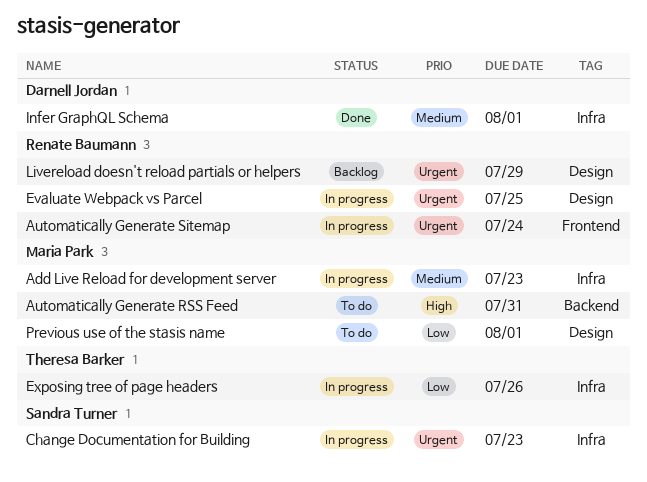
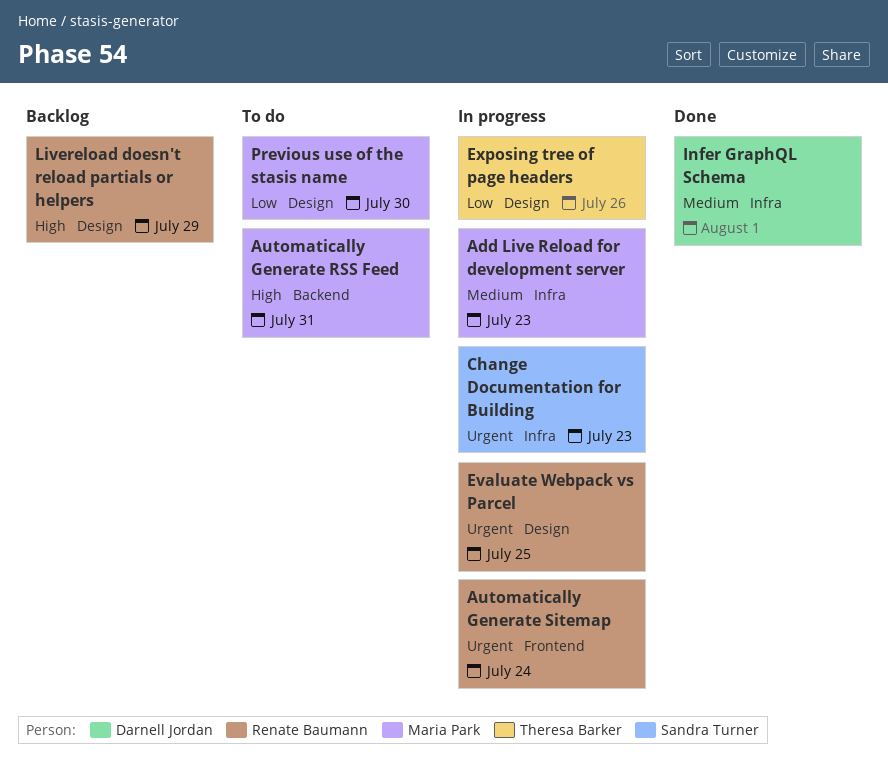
Exposing tree of page headers, label: Infra -> Design
Livereload doesn't reload partials or helpers, priority: Urgent -> High
Previous use of the stasis name, due: Aug 1 -> Jul 30

